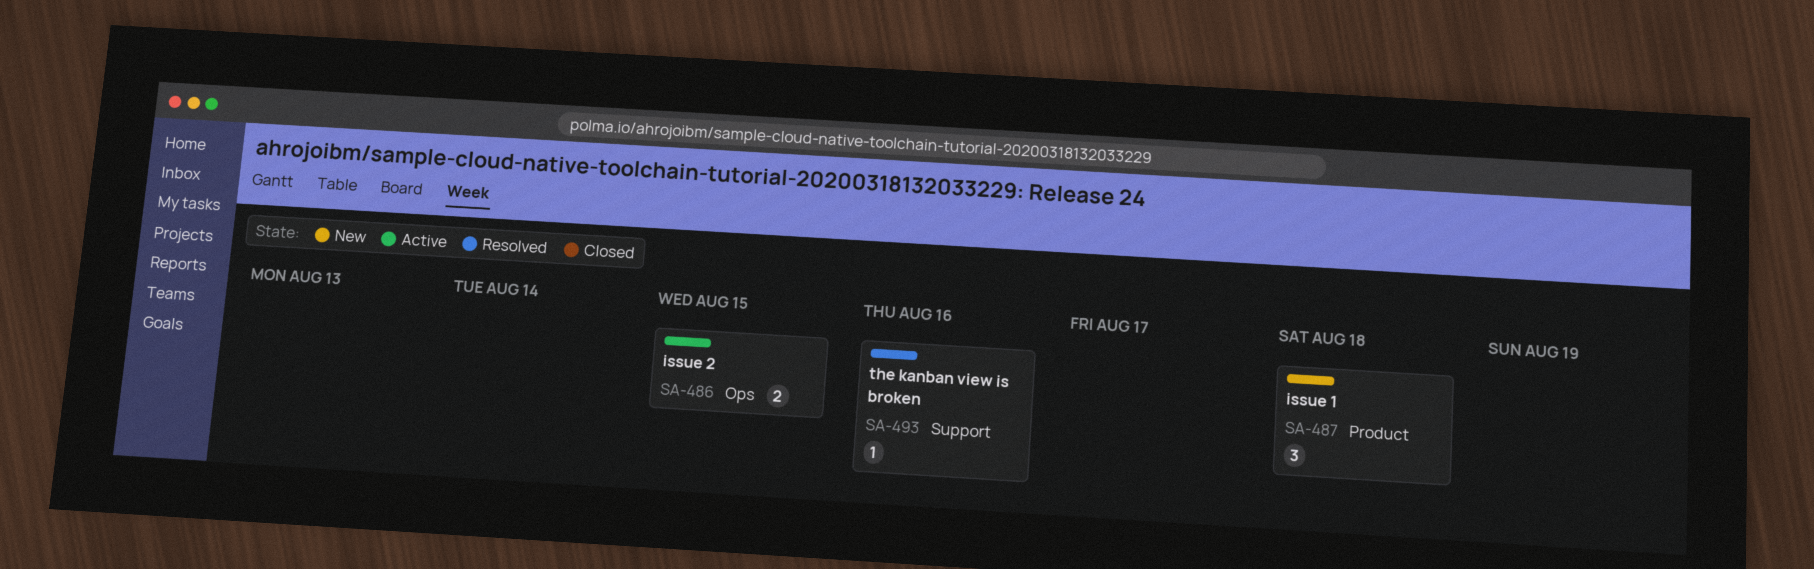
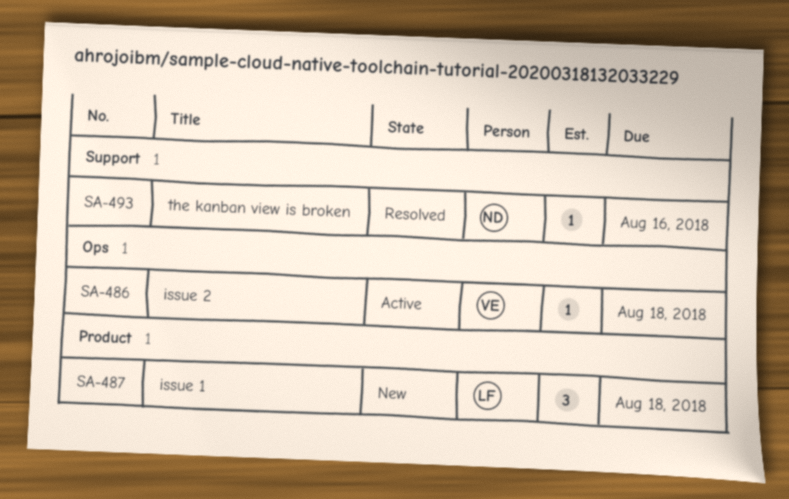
SA-486, estimate: 2 -> 1
SA-486, due: Aug 15 -> Aug 18

